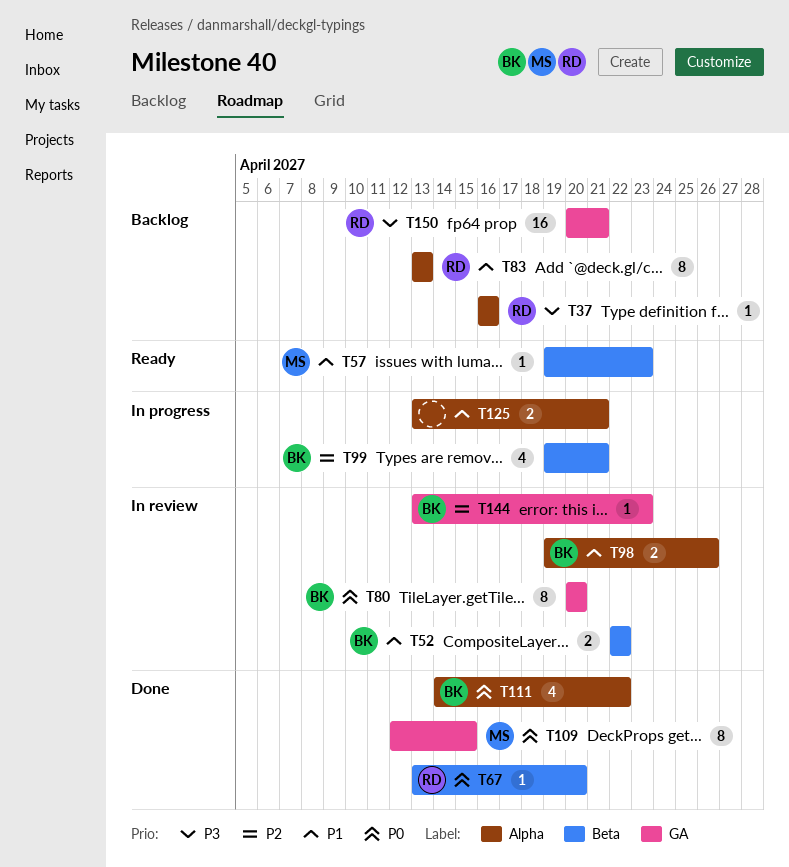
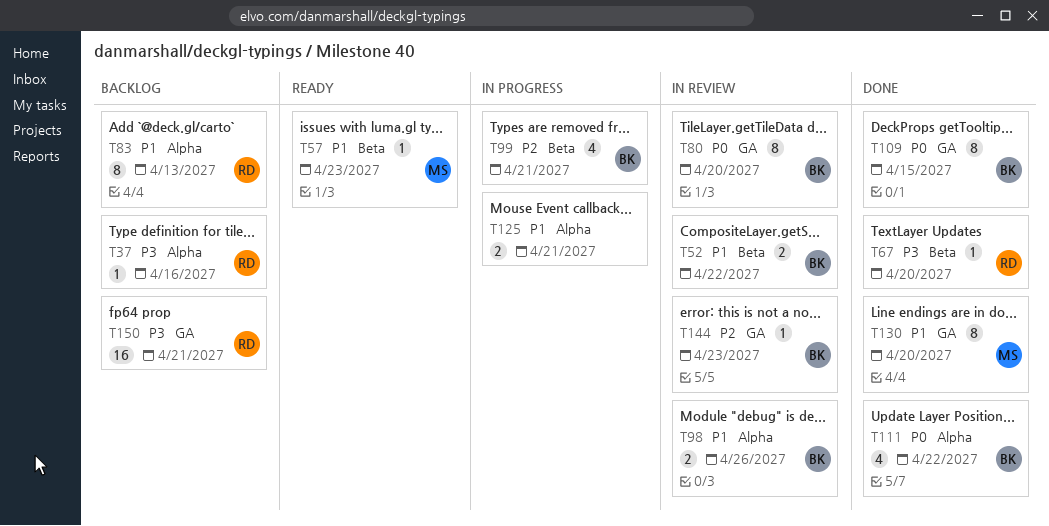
T67, priority: P0 -> P3
T109, owner: MS -> BK
T130: none -> present

